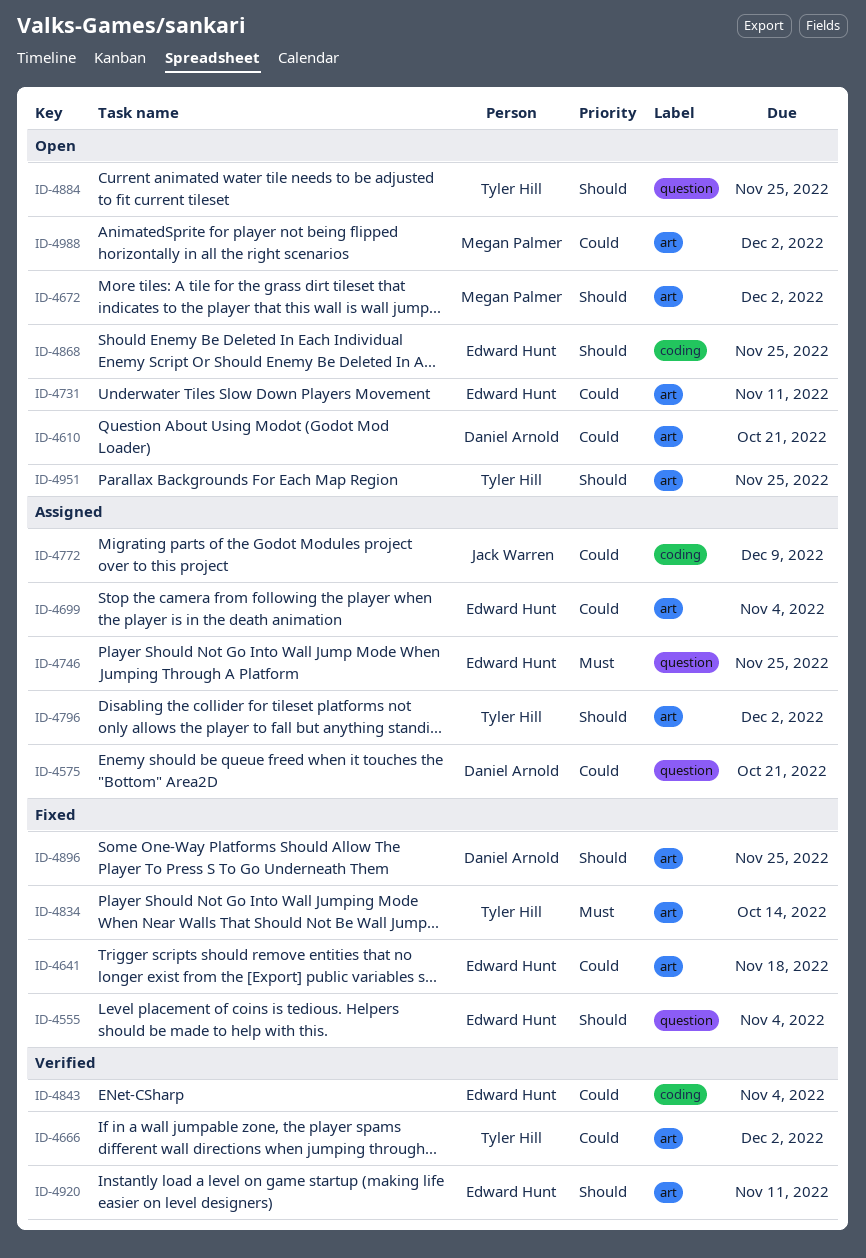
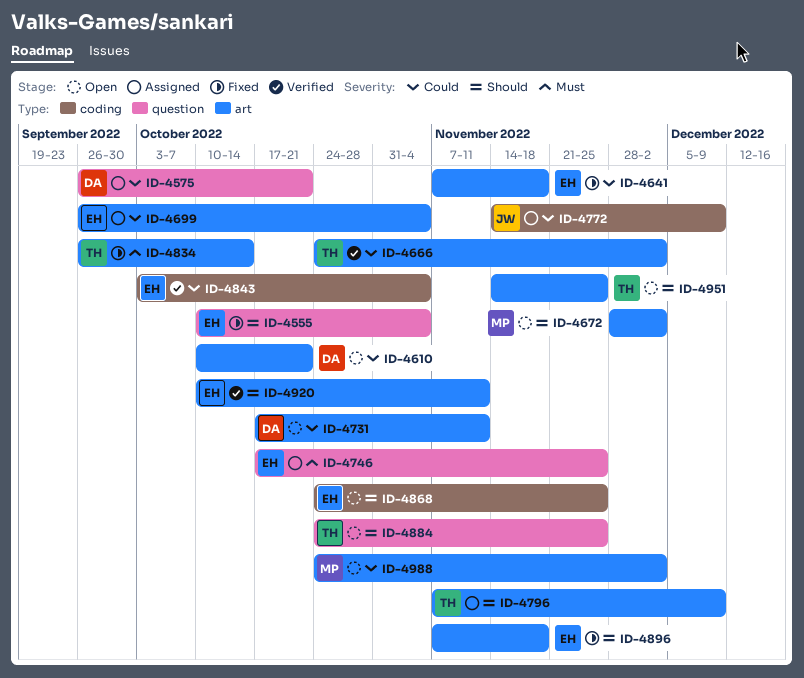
ID-4731, owner: Edward Hunt -> Daniel Arnold
ID-4796, due: Dec 2 -> Dec 9
ID-4896, owner: Daniel Arnold -> Edward Hunt
ID-4896, due: Nov 25 -> Nov 18

